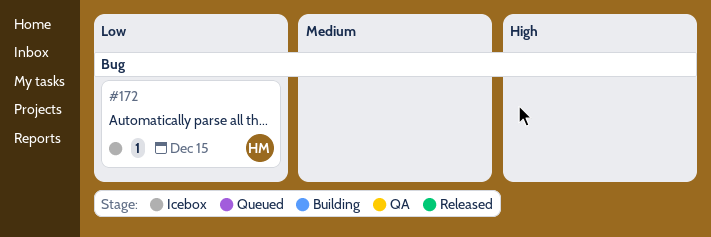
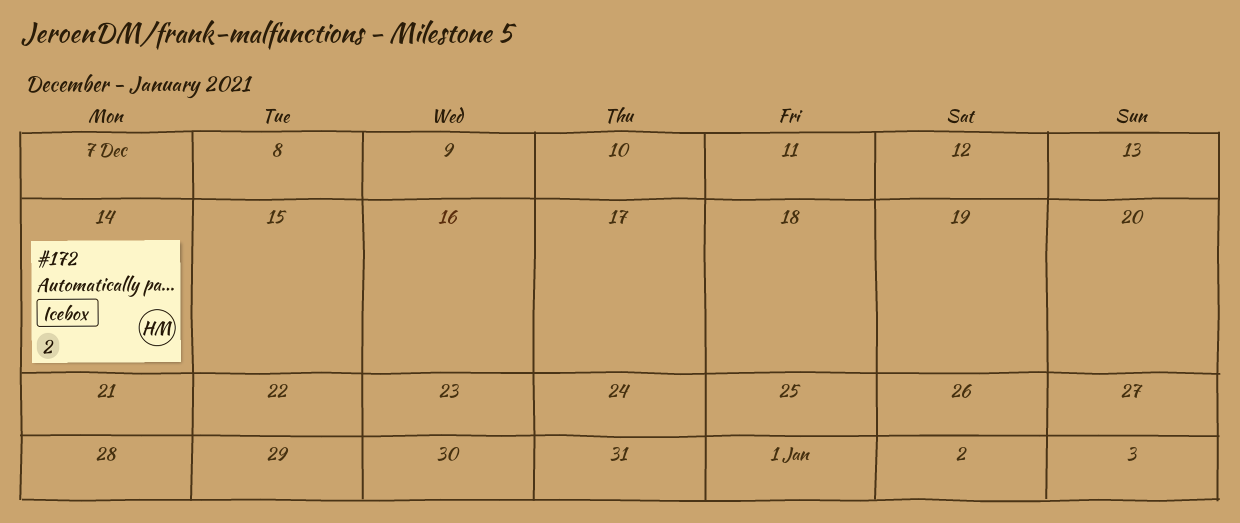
#172, estimate: 1 -> 2
#172, due: Dec 15 -> Dec 14

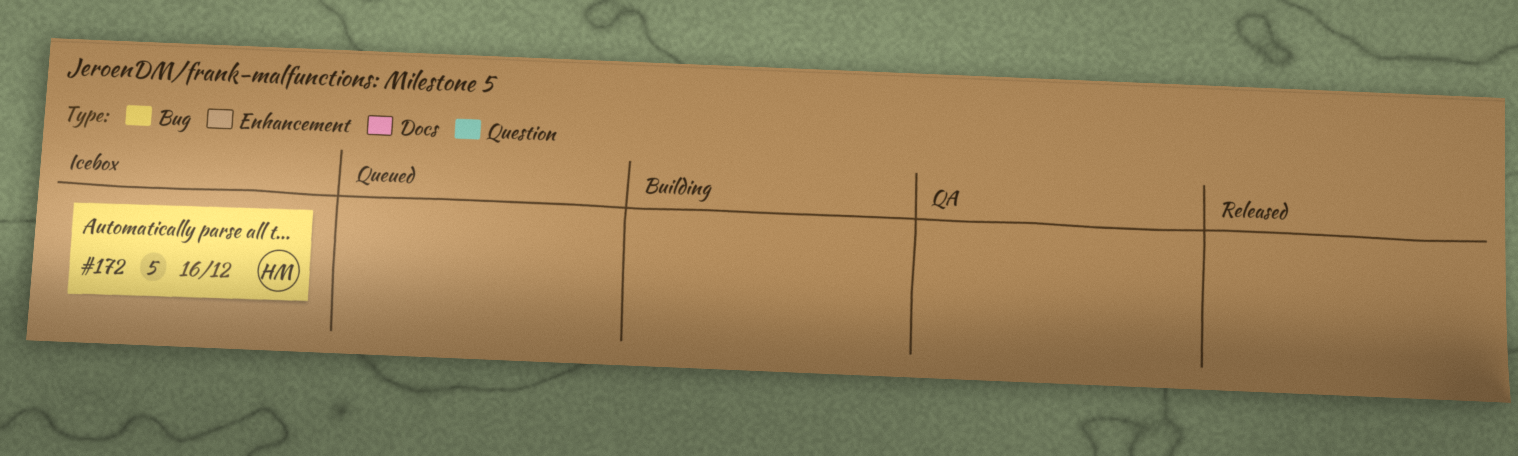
#172, estimate: 2 -> 5
#172, due: Dec 14 -> Dec 16

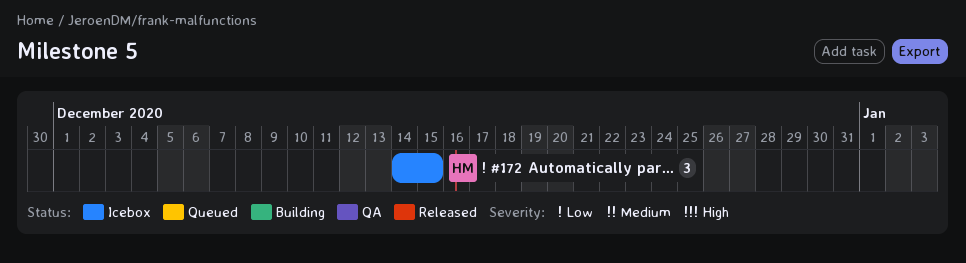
#172, estimate: 5 -> 3
#172, due: Dec 16 -> Dec 15

